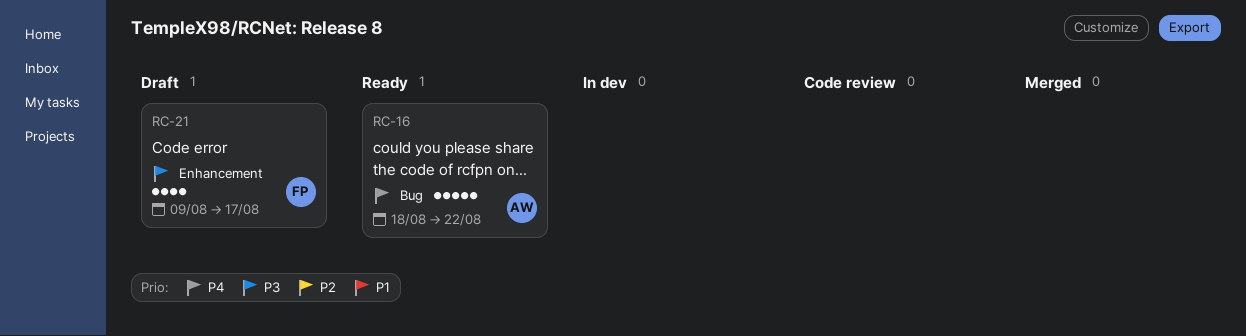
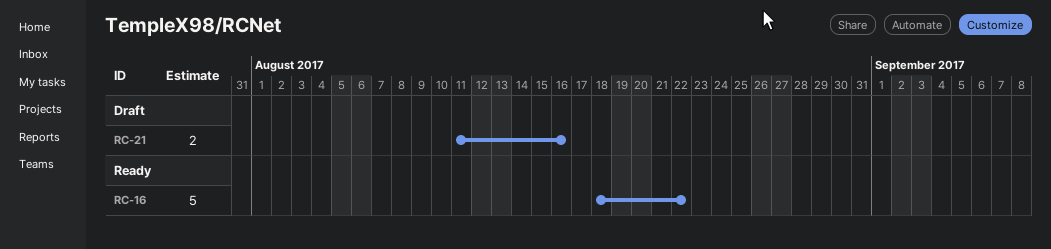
RC-21, estimate: 4 -> 2
RC-21, start: Aug 9 -> Aug 11
RC-21, due: Aug 17 -> Aug 16

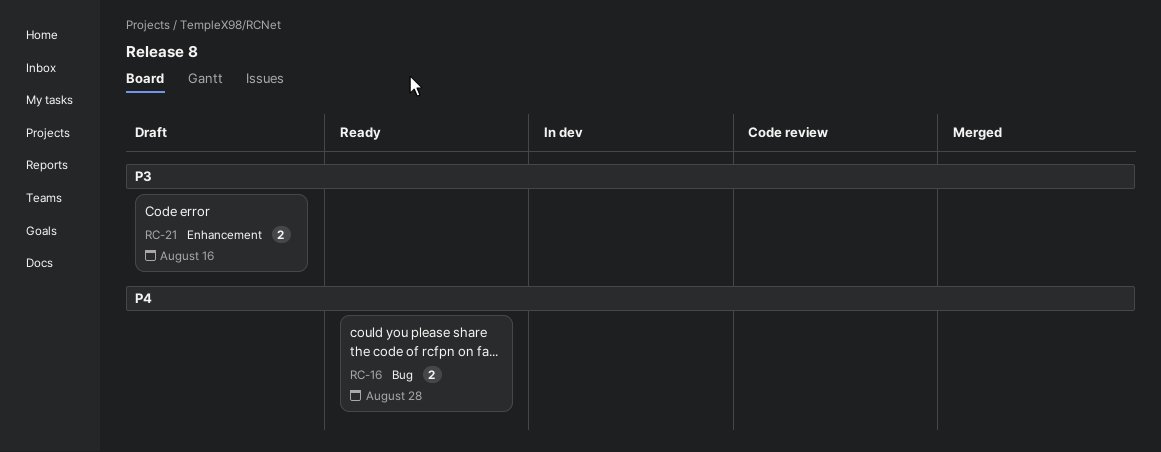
RC-16, estimate: 5 -> 2
RC-16, due: Aug 22 -> Aug 28

